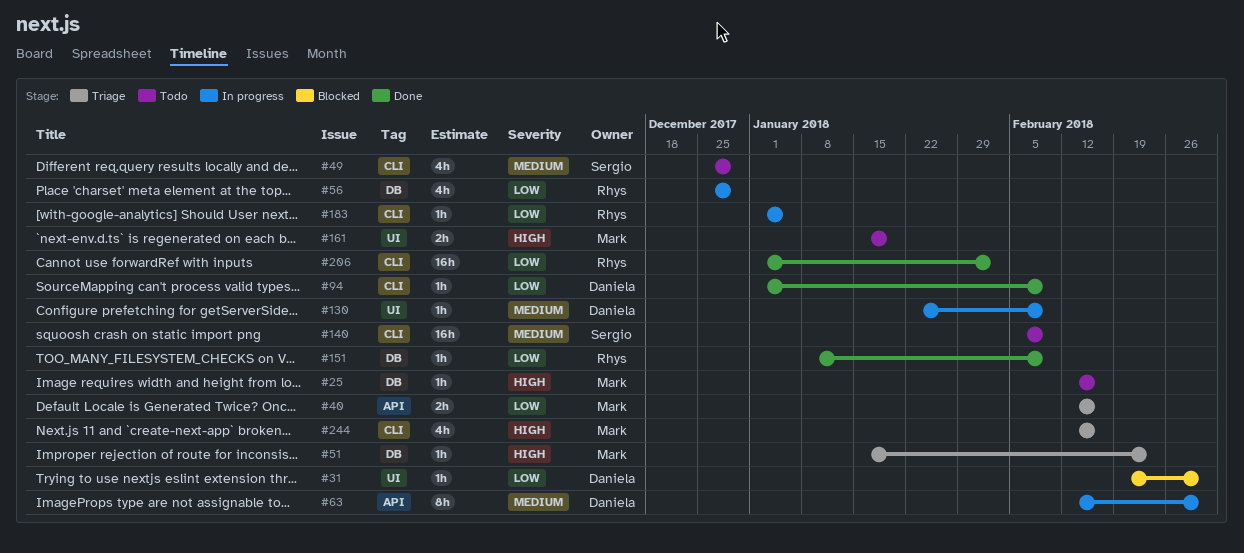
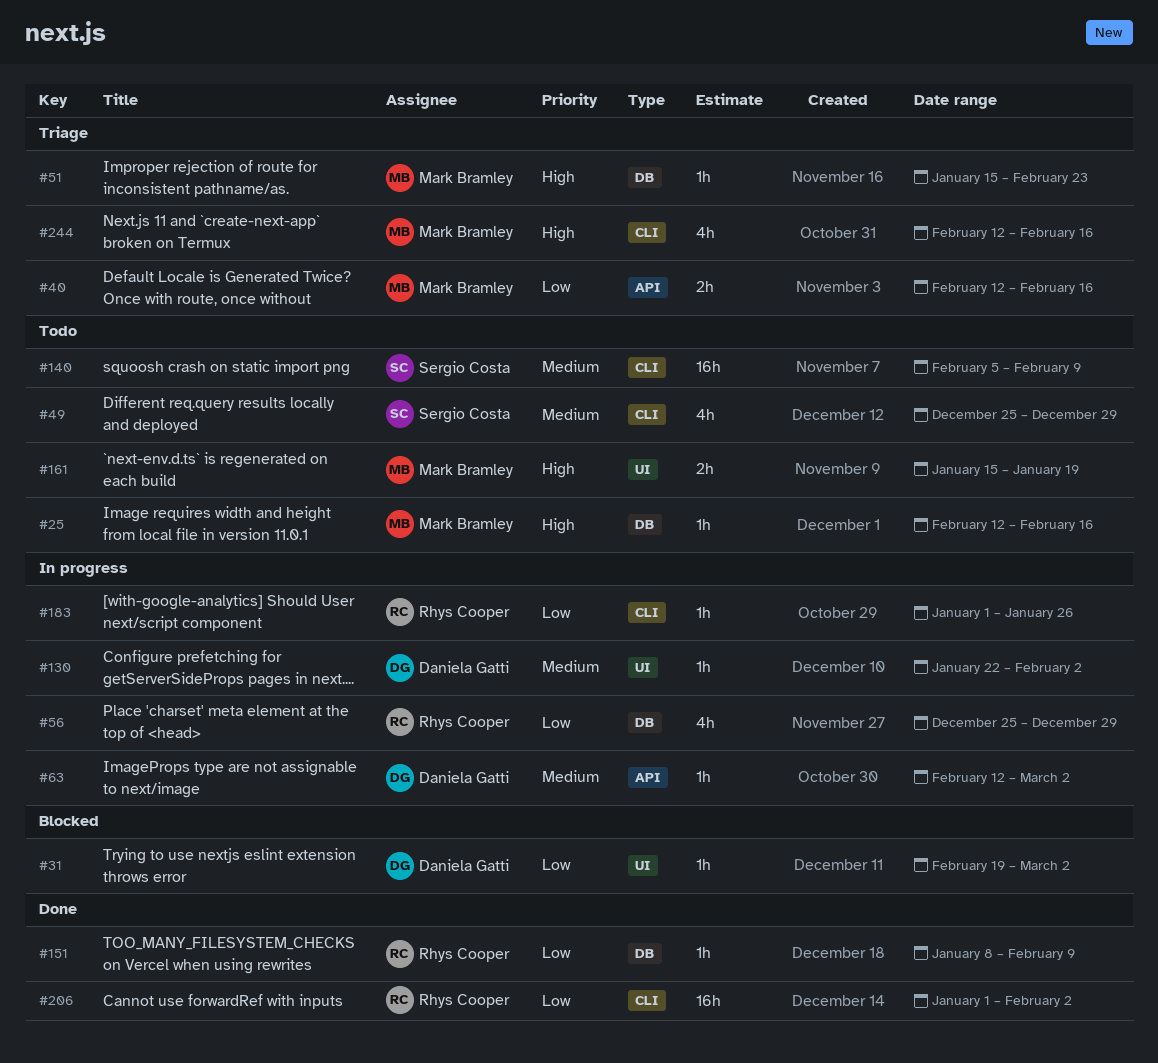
#63, estimate: 8h -> 1h
#94: present -> none
#130, due: Feb 9 -> Feb 2
#183, due: Jan 5 -> Jan 26

